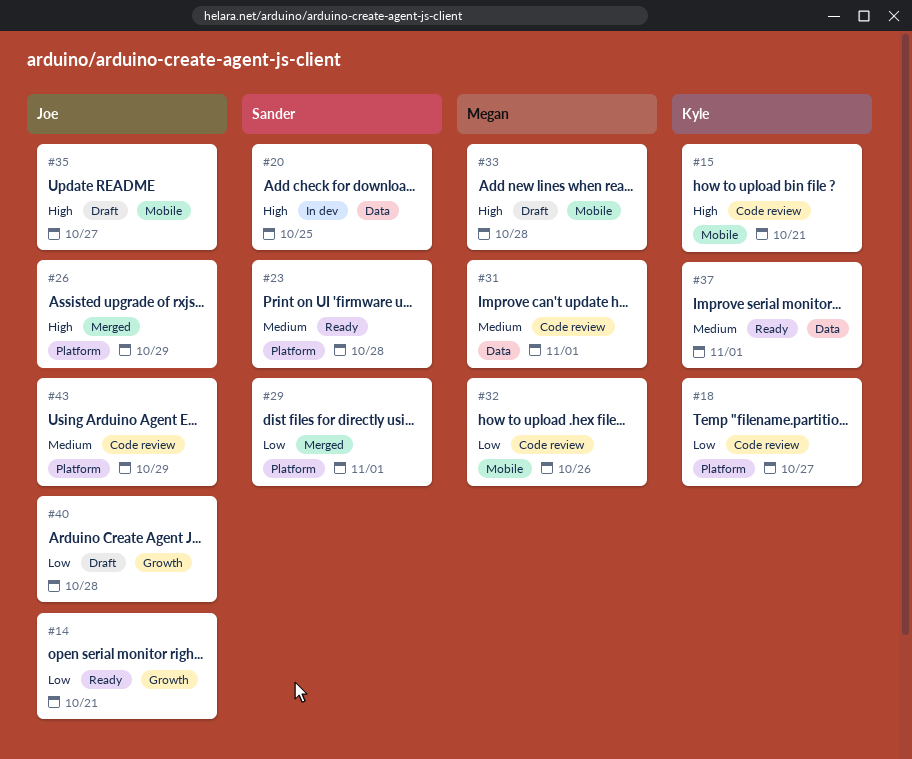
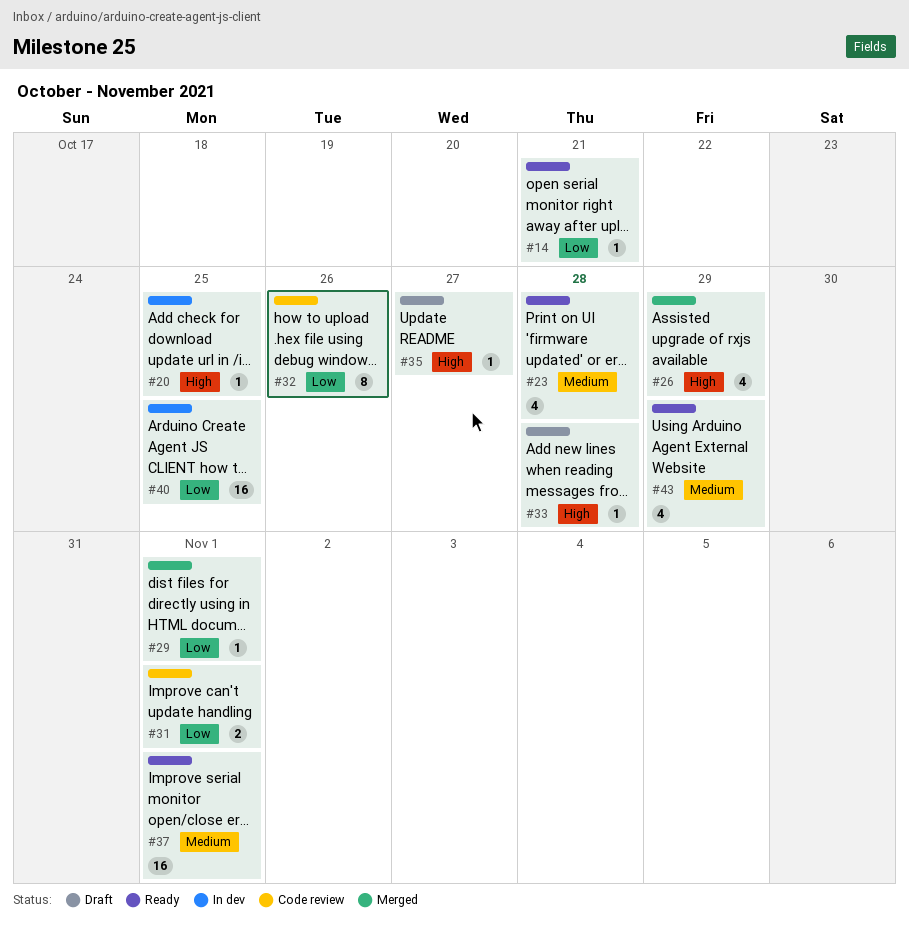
#15: present -> none
#18: present -> none
#31, priority: Medium -> Low
#40, status: Draft -> In dev
#40, due: Oct 28 -> Oct 25
#43, status: Code review -> Ready

